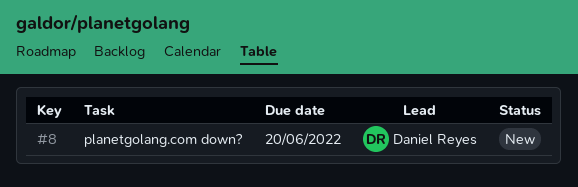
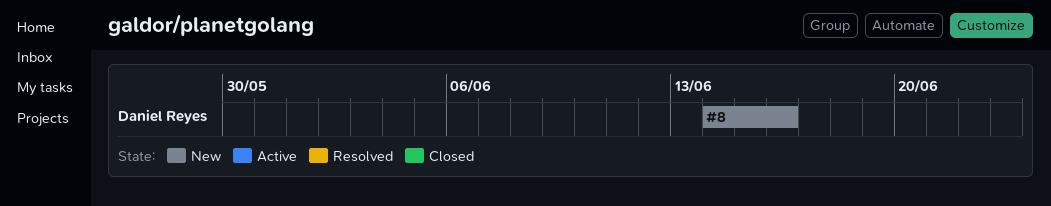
#8, due: Jun 20 -> Jun 16

